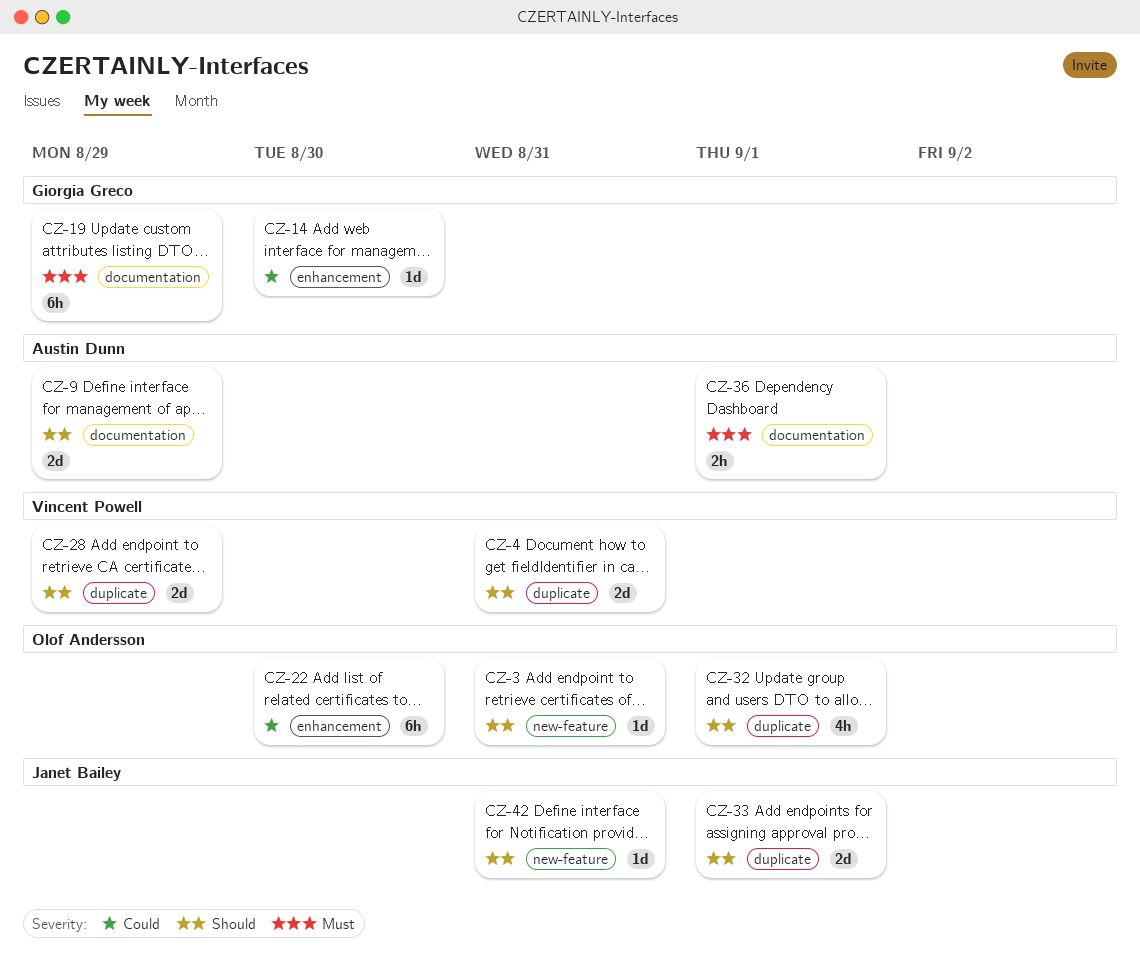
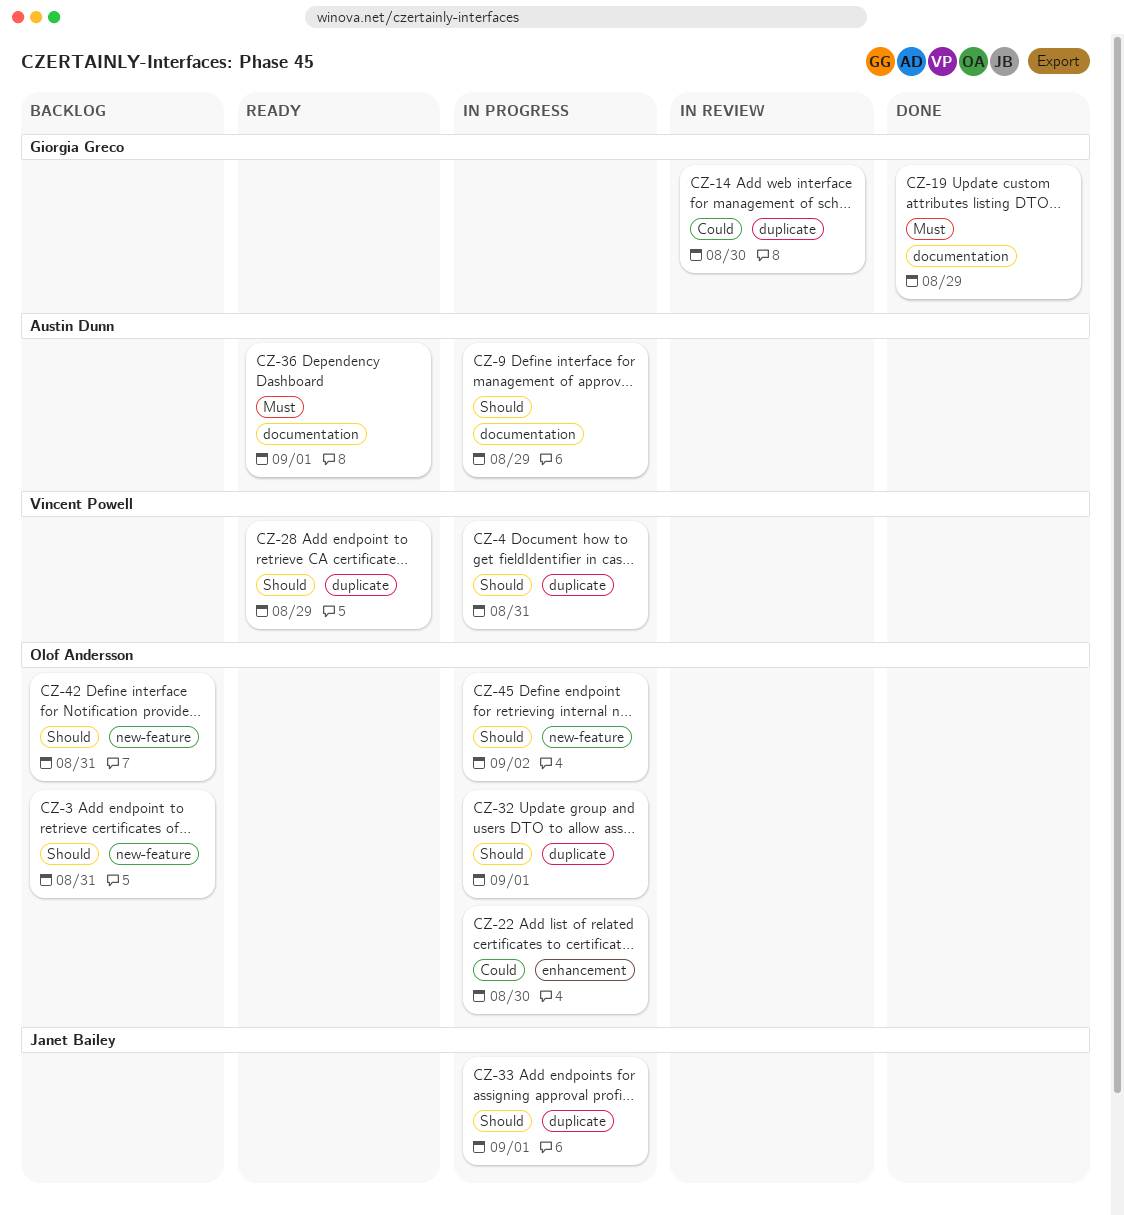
CZ-14, label: enhancement -> duplicate
CZ-42, owner: Janet Bailey -> Olof Andersson
CZ-45: none -> present

